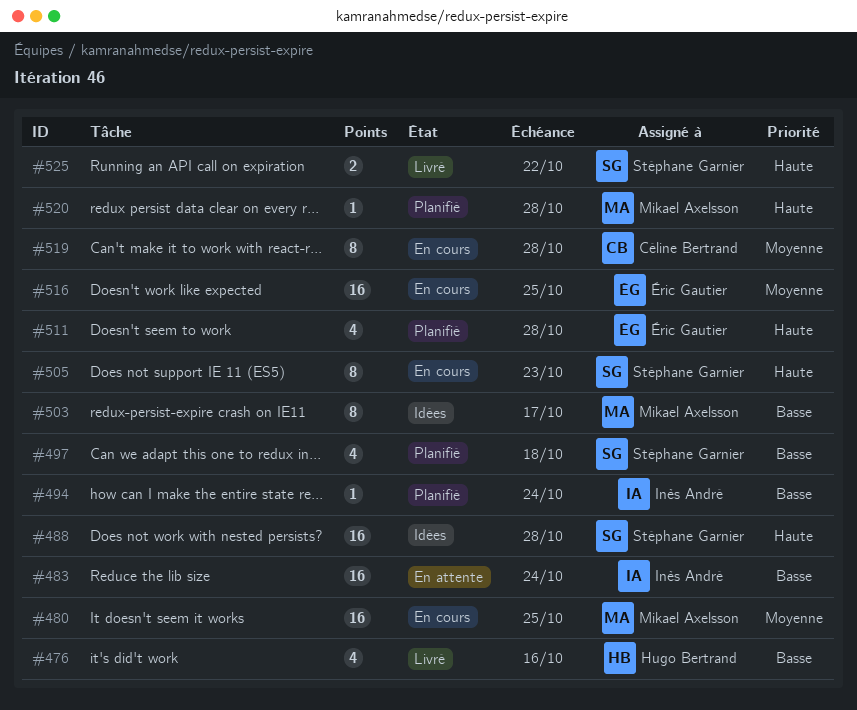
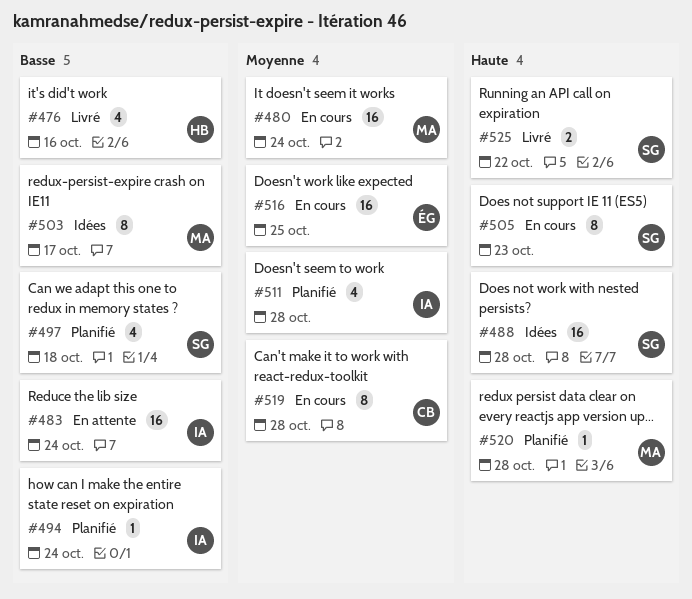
#480, due: Oct 25 -> Oct 24
#511, owner: Éric Gautier -> Inès André
#511, priority: Haute -> Moyenne

